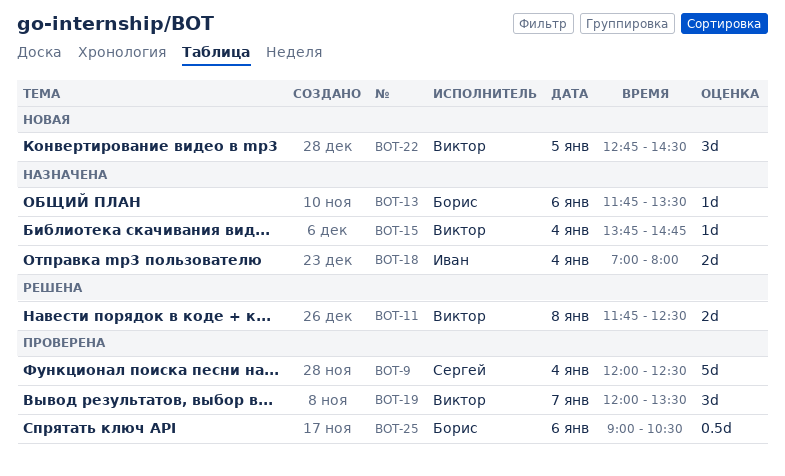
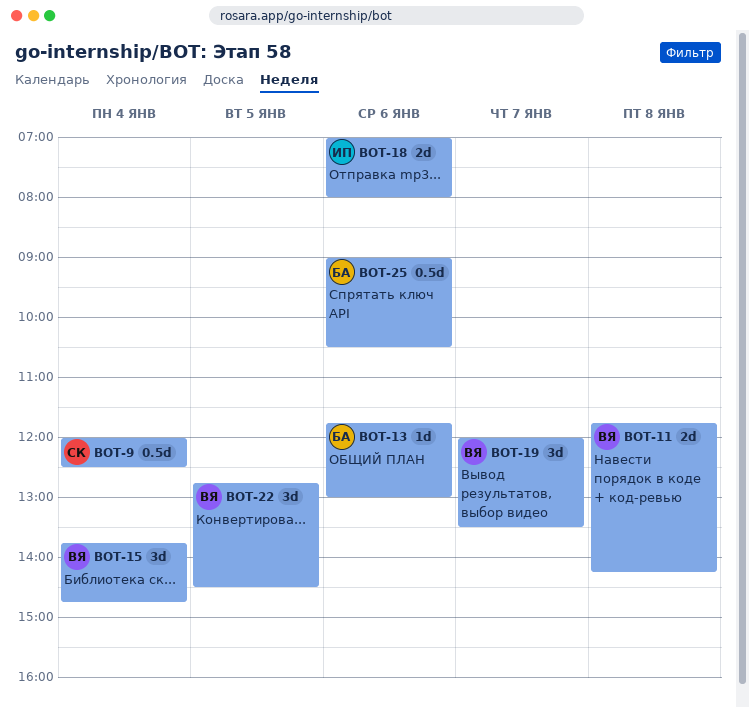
BOT-9, estimate: 5d -> 0.5d
BOT-11, ends: 12:30 -> 14:15
BOT-13, ends: 13:30 -> 13:00
BOT-15, estimate: 1d -> 3d
BOT-18, day: Jan 4 -> Jan 6

